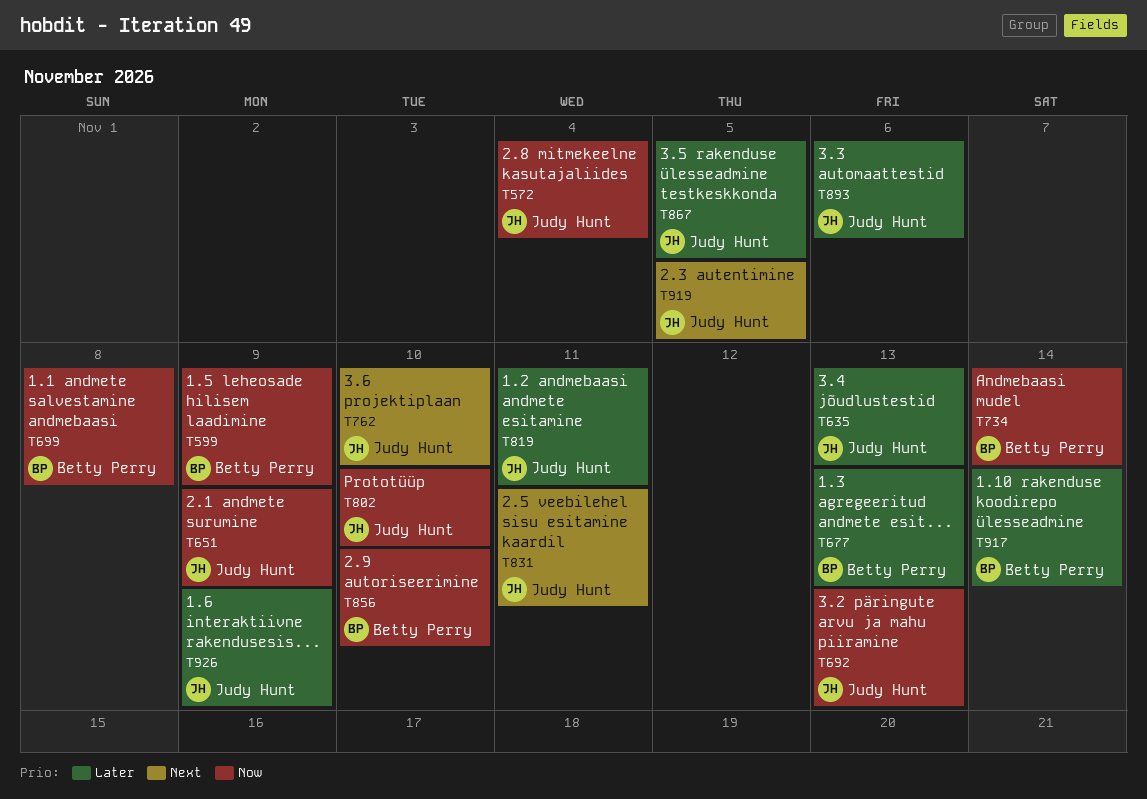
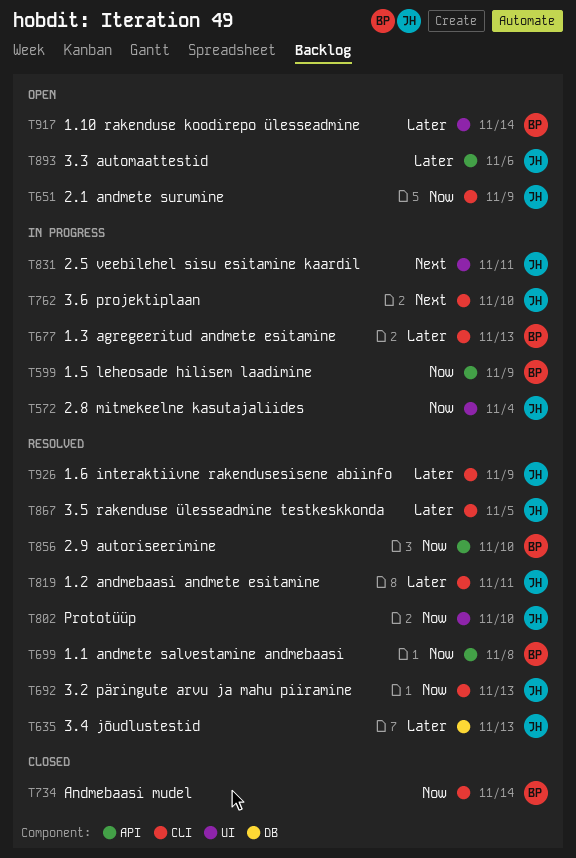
T919: present -> none

